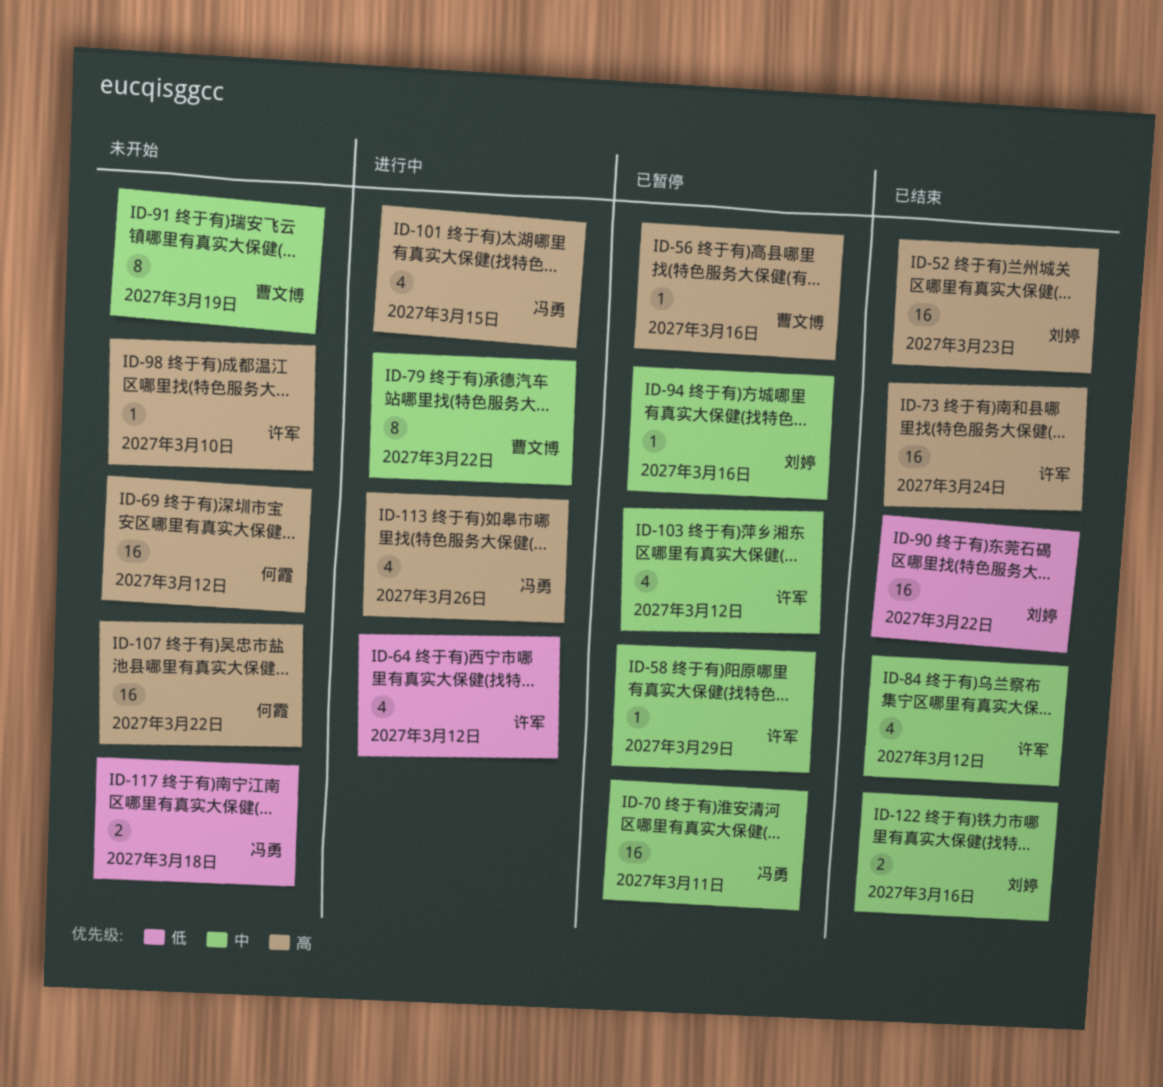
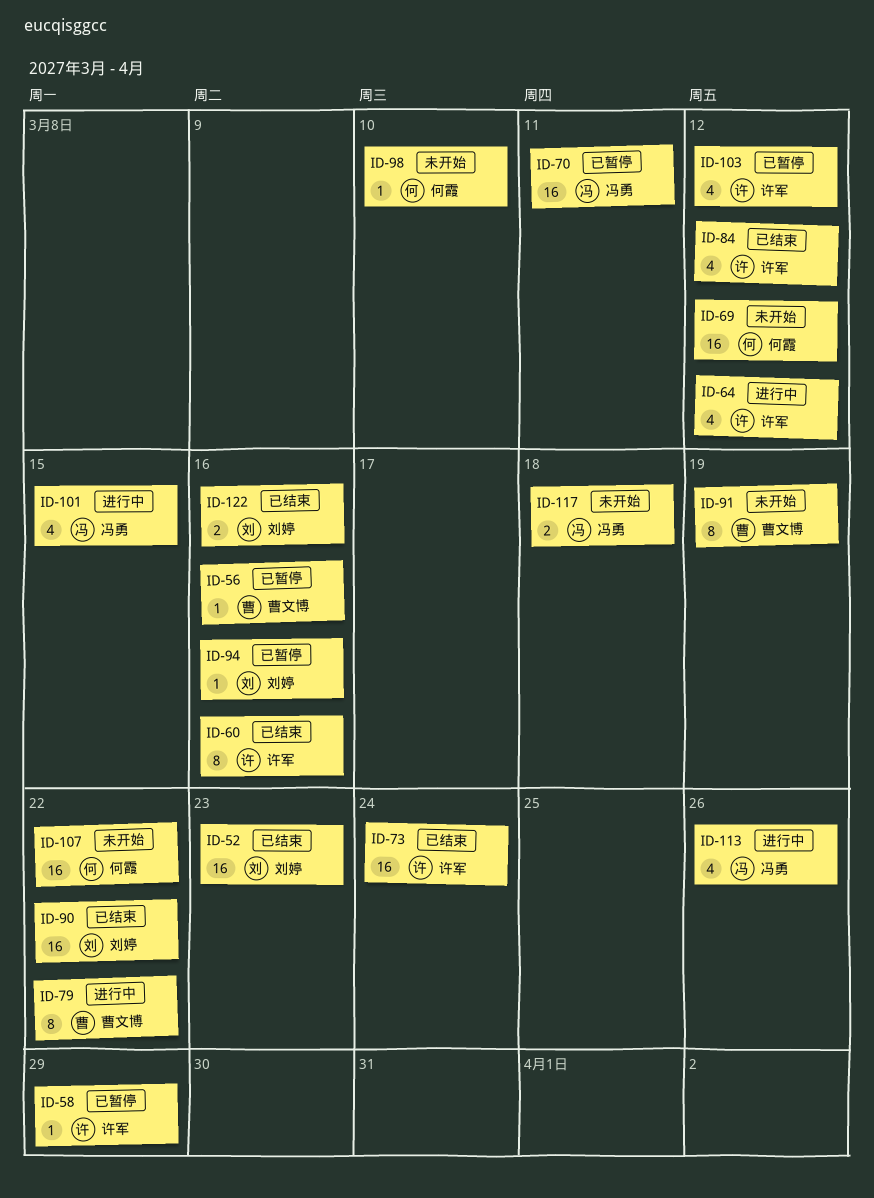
ID-60: none -> present
ID-98, owner: 许军 -> 何霞

